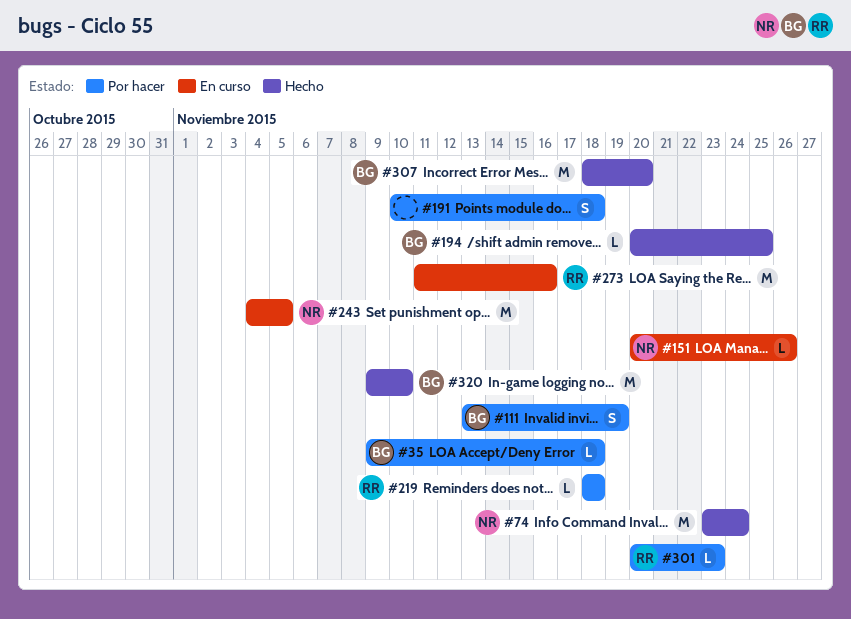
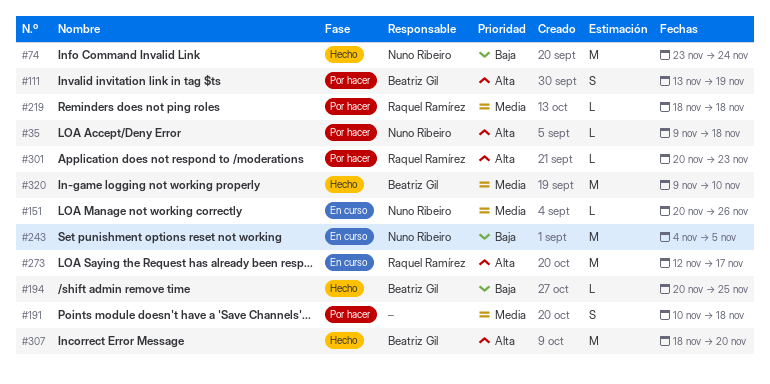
#35, owner: Beatriz Gil -> Nuno Ribeiro
#273, start: Nov 11 -> Nov 12
#273, due: Nov 16 -> Nov 17

